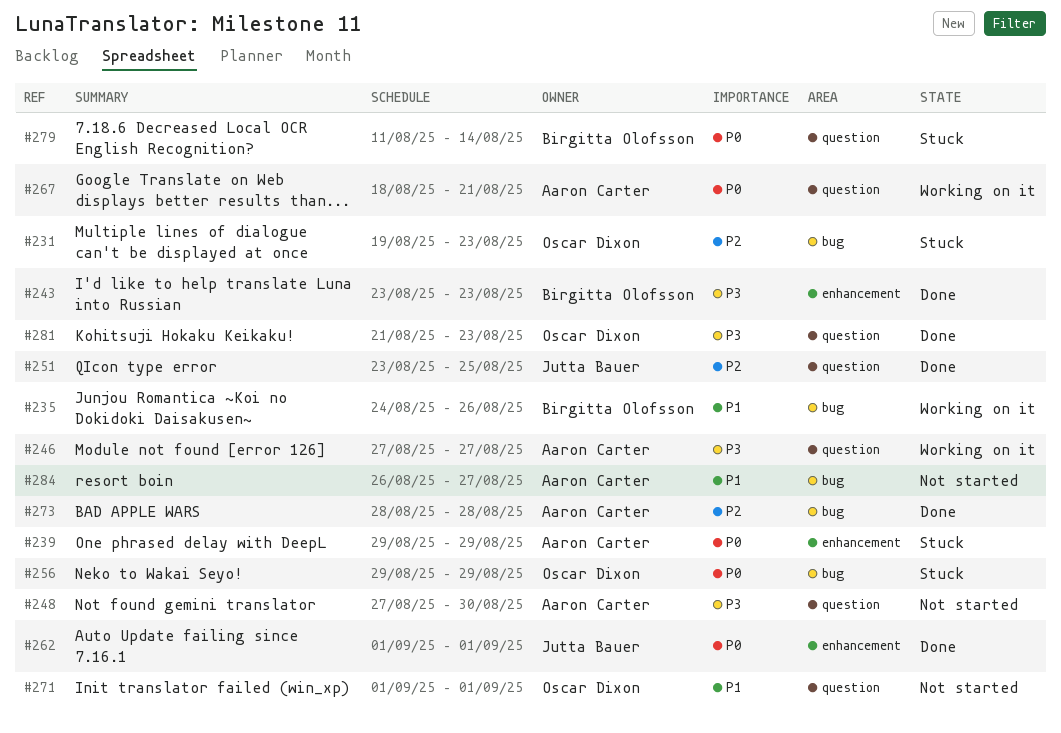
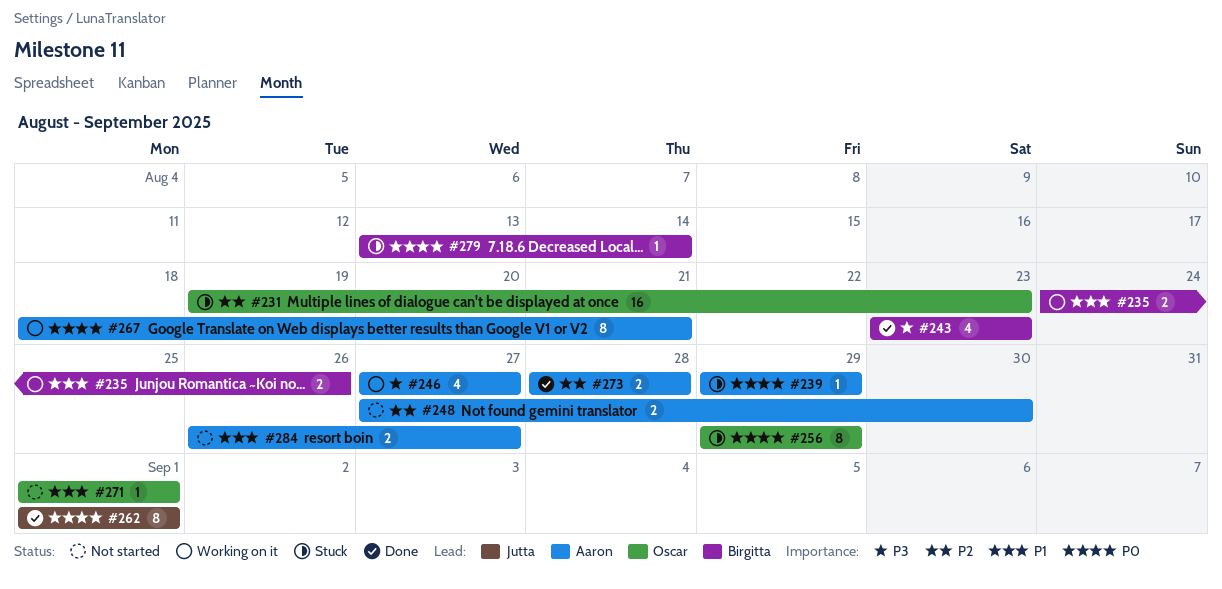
#248, priority: P3 -> P2
#251: present -> none
#279, start: Aug 11 -> Aug 13
#281: present -> none

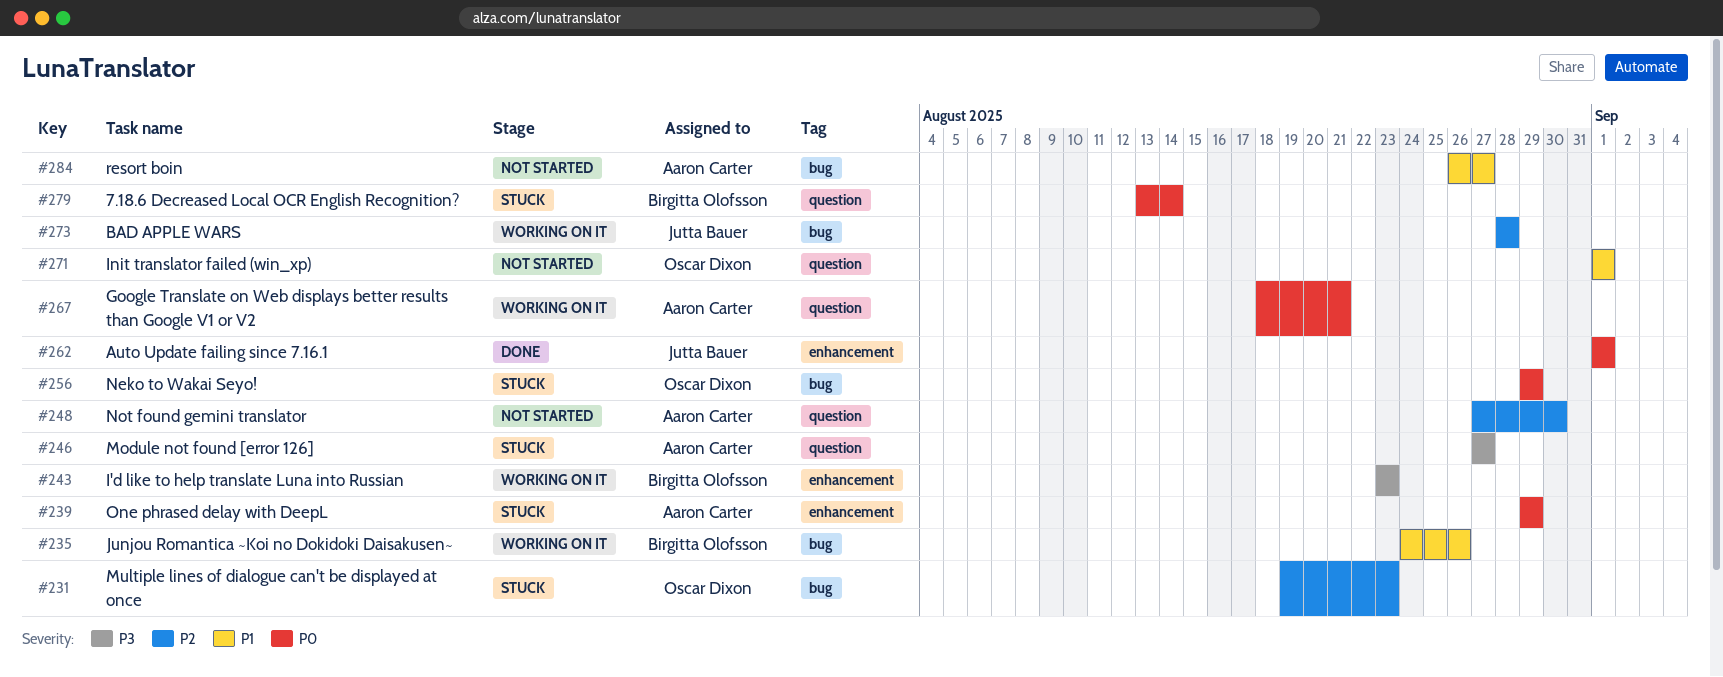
#243, status: Done -> Working on it
#246, status: Working on it -> Stuck
#273, status: Done -> Working on it
#273, owner: Aaron Carter -> Jutta Bauer

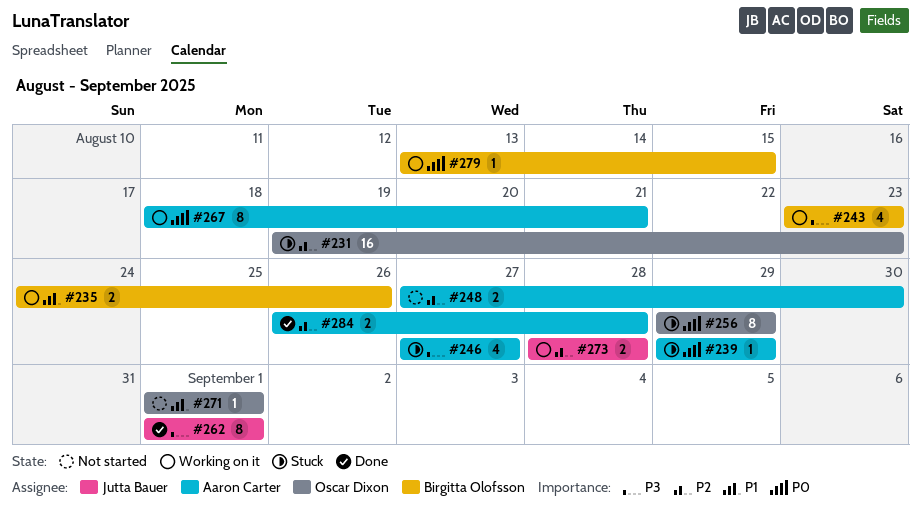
#262, priority: P0 -> P3
#279, status: Stuck -> Working on it
#279, due: Aug 14 -> Aug 15
#284, status: Not started -> Done
#284, priority: P1 -> P2
#284, due: Aug 27 -> Aug 28

